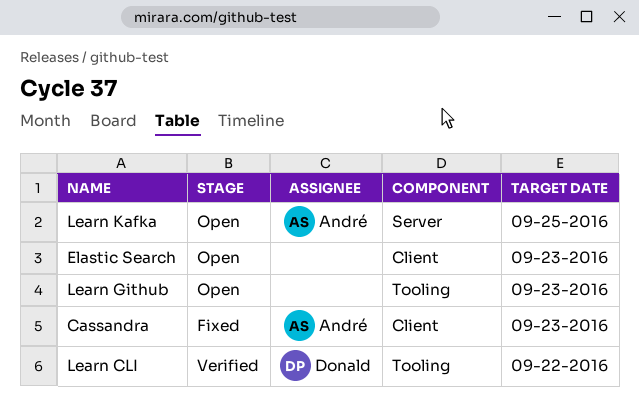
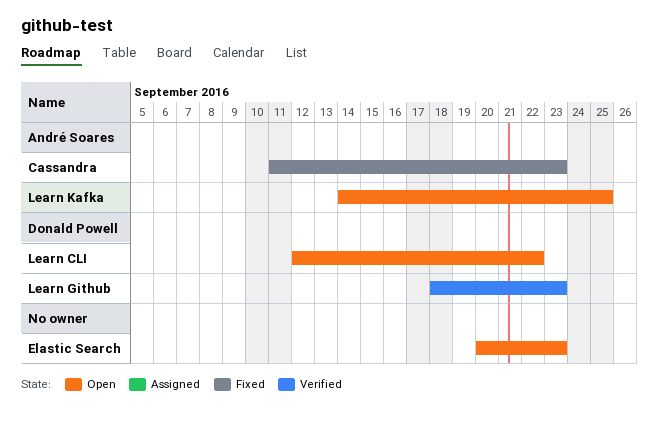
Learn CLI, status: Verified -> Open
Learn Github, status: Open -> Verified
Learn Github, owner: none -> Donald Powell

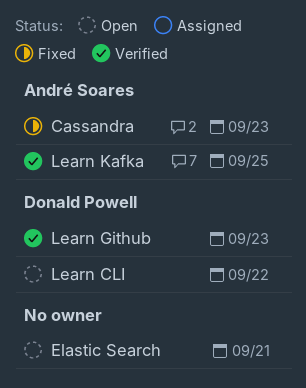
Elastic Search, due: Sep 23 -> Sep 21
Learn Kafka, status: Open -> Verified

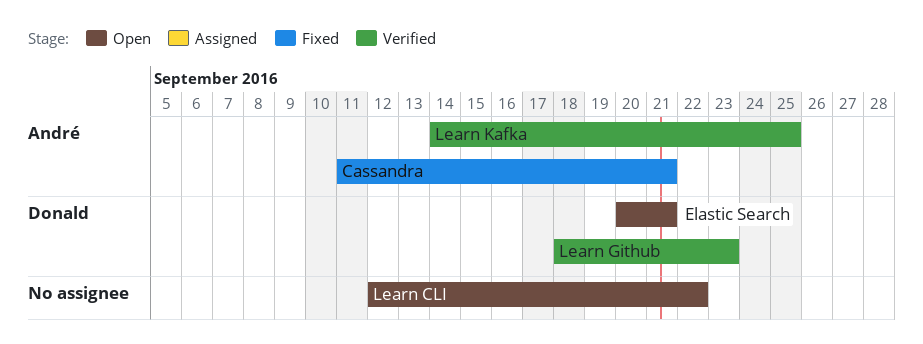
Cassandra, due: Sep 23 -> Sep 21
Elastic Search, owner: none -> Donald Powell
Learn CLI, owner: Donald Powell -> none

